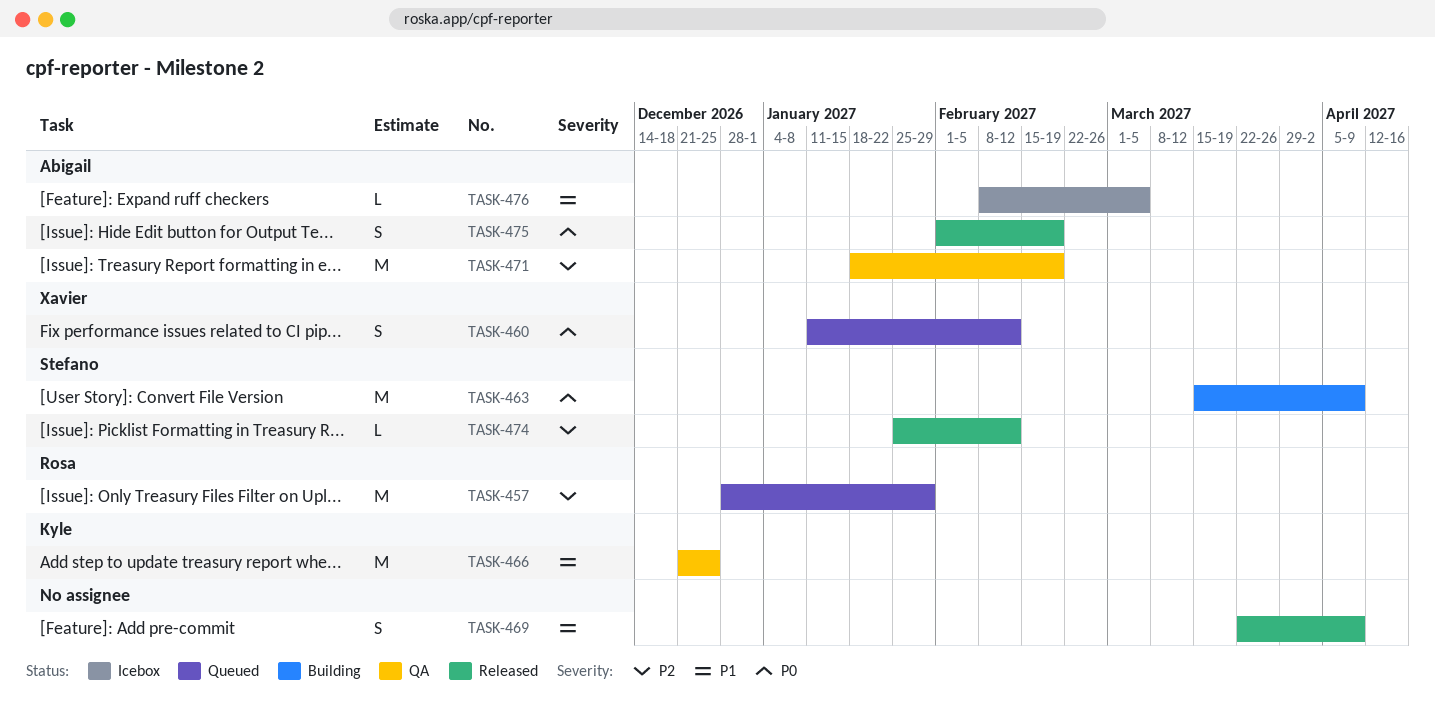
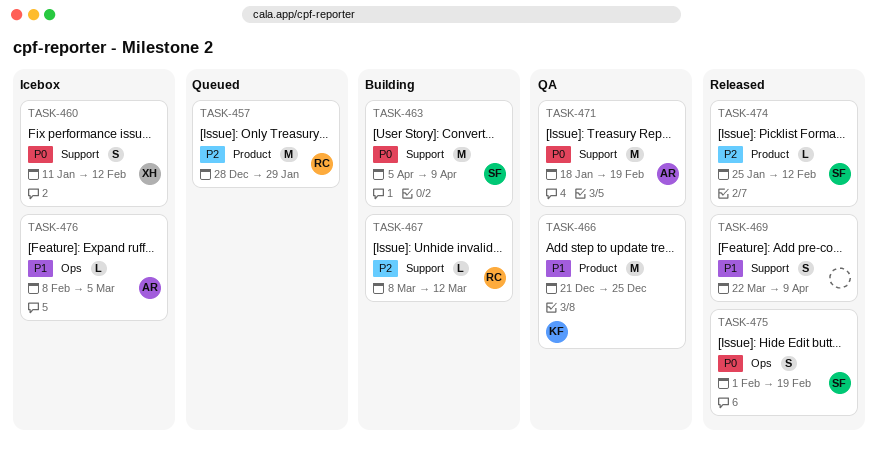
TASK-460, status: Queued -> Icebox
TASK-463, start: Mar 15 -> Apr 5
TASK-467: none -> present
TASK-471, priority: P2 -> P0
TASK-475, owner: Abigail -> Stefano

